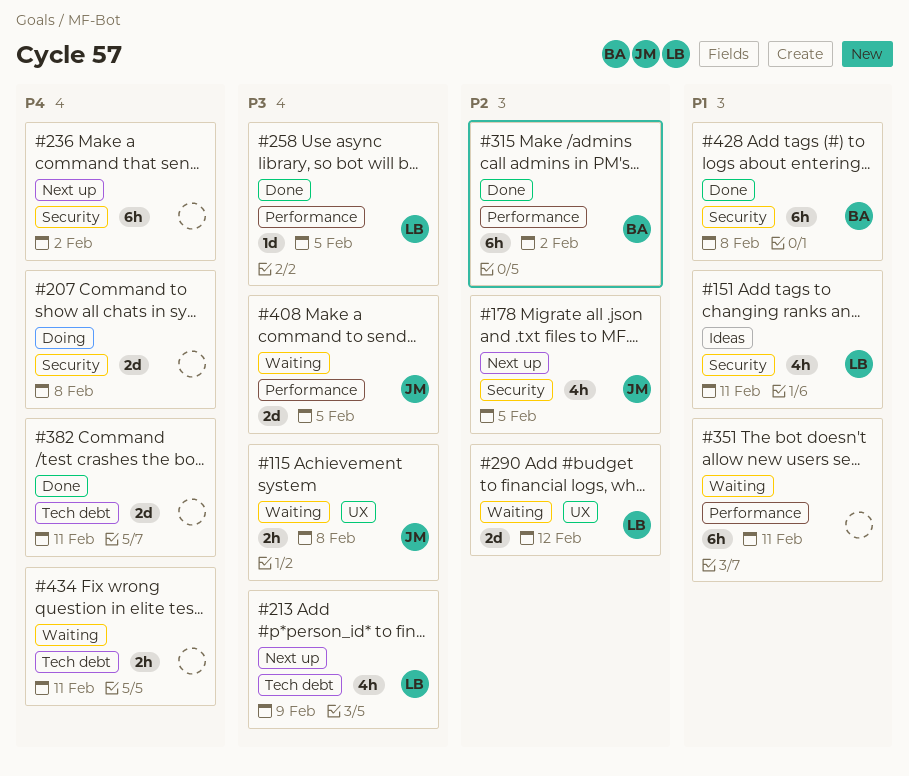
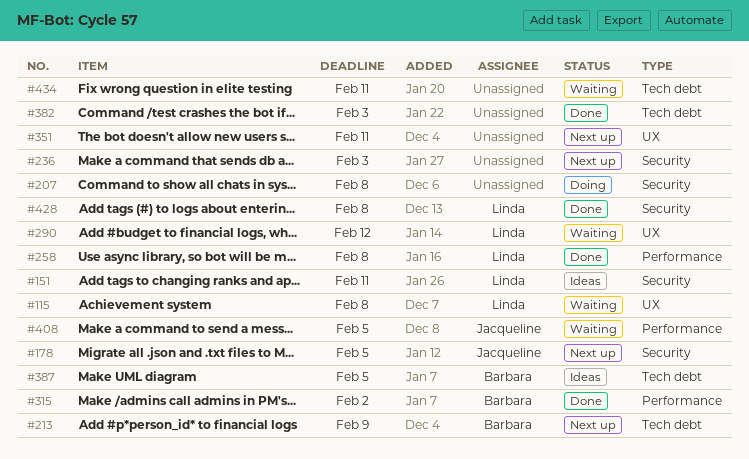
#115, owner: Jacqueline -> Linda
#213, owner: Linda -> Barbara
#236, due: Feb 2 -> Feb 3
#258, due: Feb 5 -> Feb 8
#351, status: Waiting -> Next up
#351, label: Performance -> UX
#382, due: Feb 11 -> Feb 3
#387: none -> present
#428, owner: Barbara -> Linda

